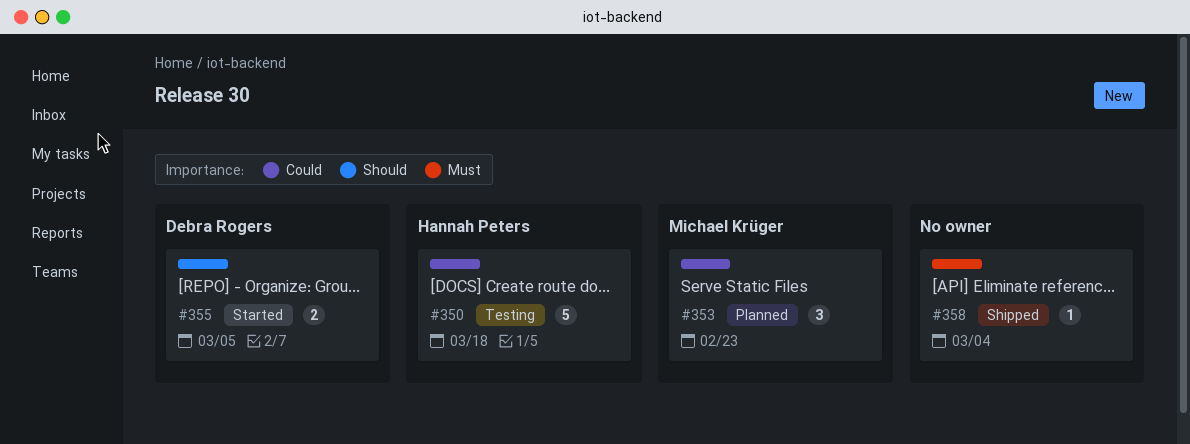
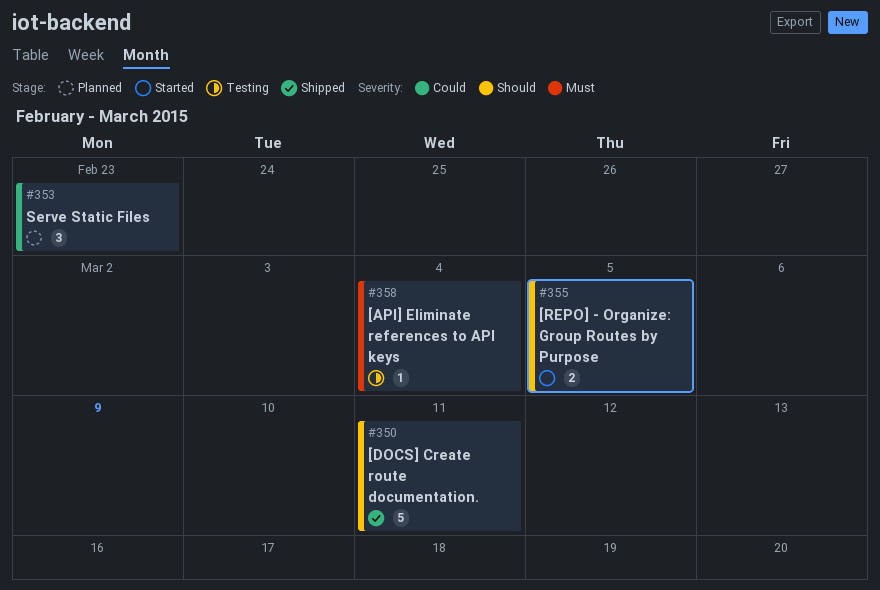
#350, status: Testing -> Shipped
#350, priority: Could -> Should
#350, due: Mar 18 -> Mar 11
#358, status: Shipped -> Testing

